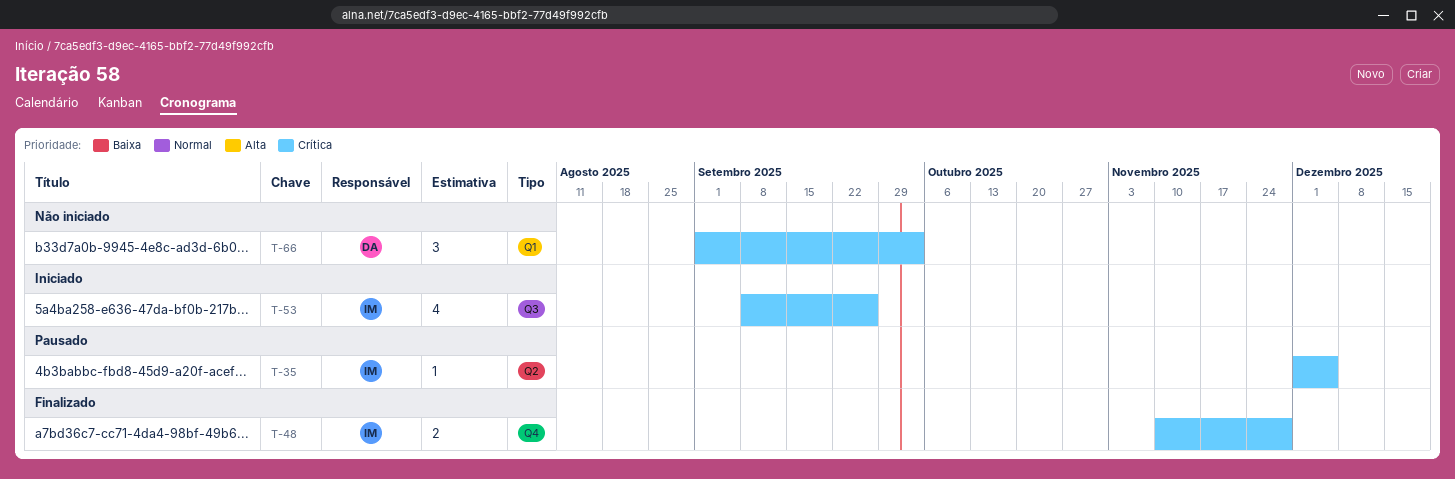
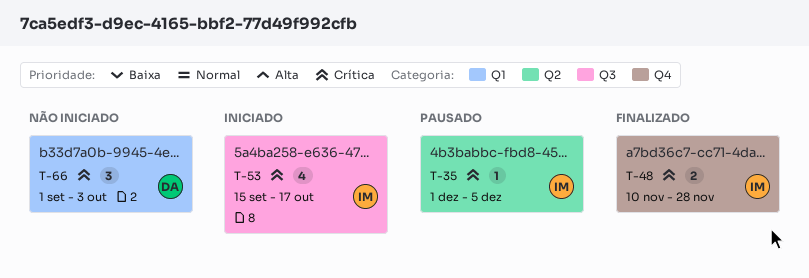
T-53, start: Sep 8 -> Sep 15
T-53, due: Sep 26 -> Oct 17

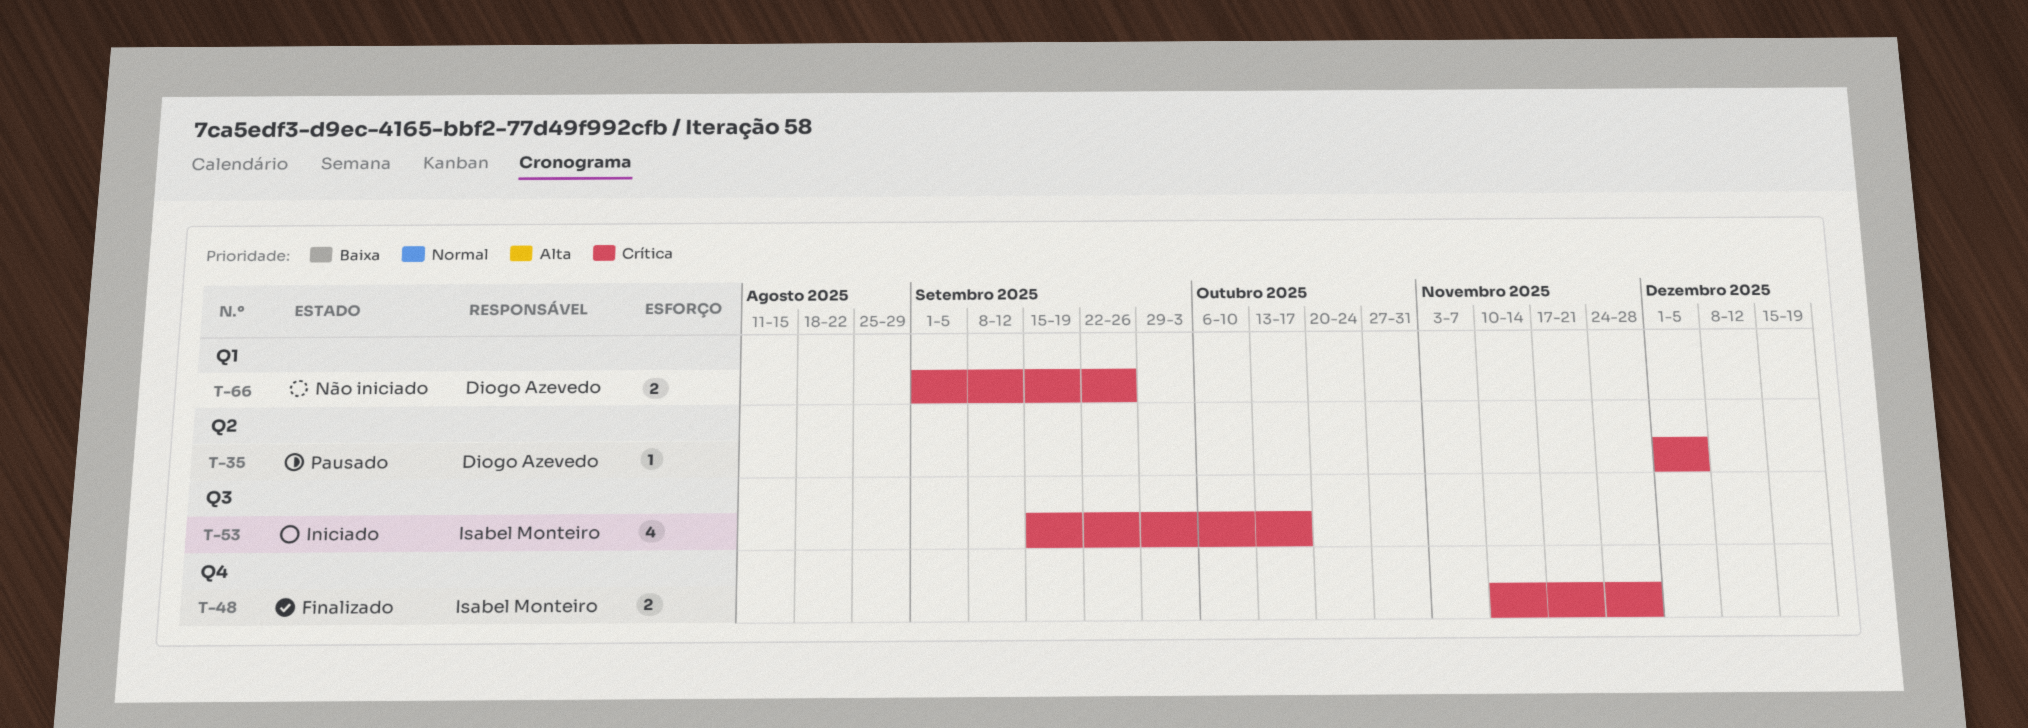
T-35, owner: Isabel Monteiro -> Diogo Azevedo
T-66, estimate: 3 -> 2
T-66, due: Oct 3 -> Sep 26

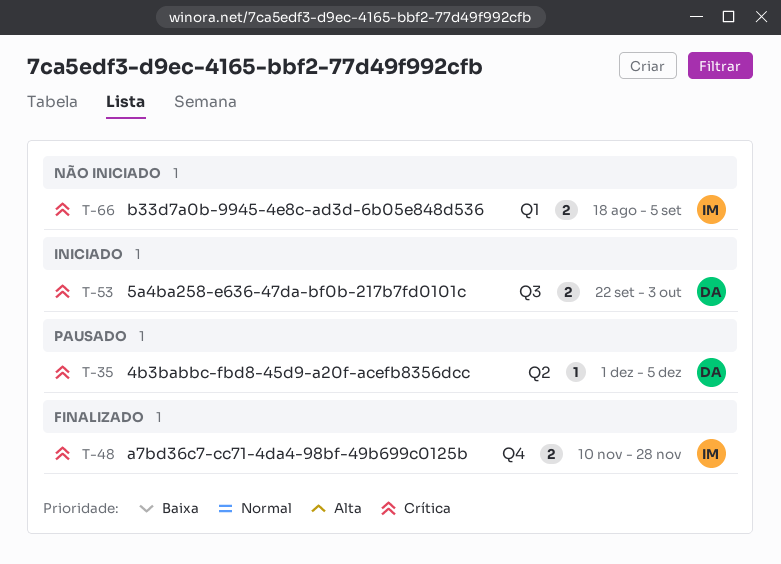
T-53, owner: Isabel Monteiro -> Diogo Azevedo
T-53, estimate: 4 -> 2
T-53, start: Sep 15 -> Sep 22
T-53, due: Oct 17 -> Oct 3
T-66, owner: Diogo Azevedo -> Isabel Monteiro
T-66, start: Sep 1 -> Aug 18
T-66, due: Sep 26 -> Sep 5

